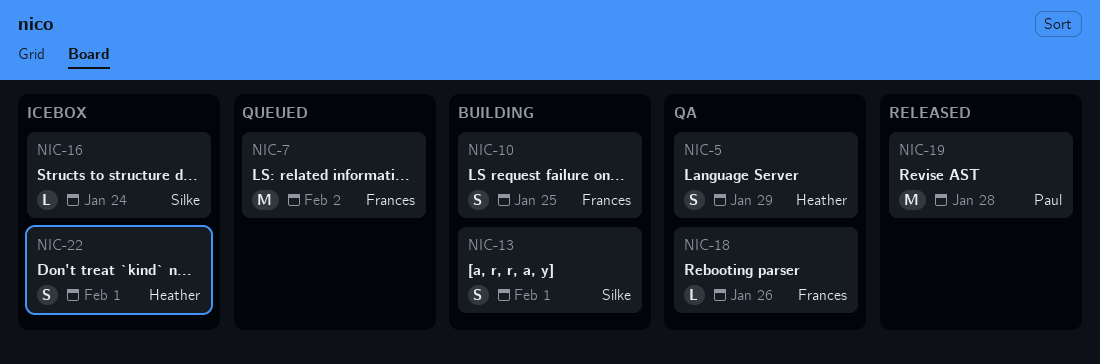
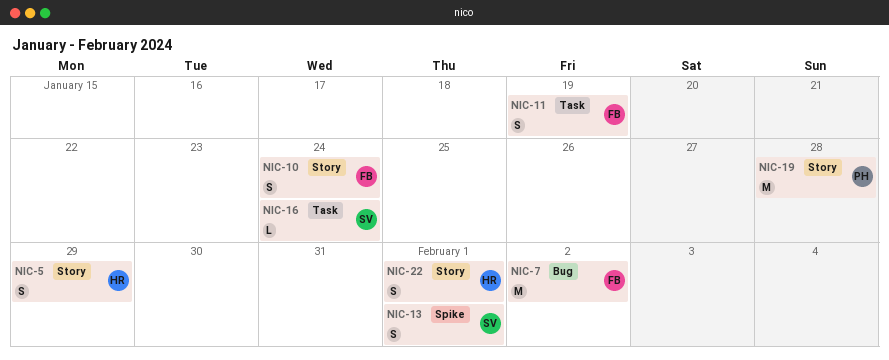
NIC-10, due: Jan 25 -> Jan 24
NIC-11: none -> present
NIC-18: present -> none

